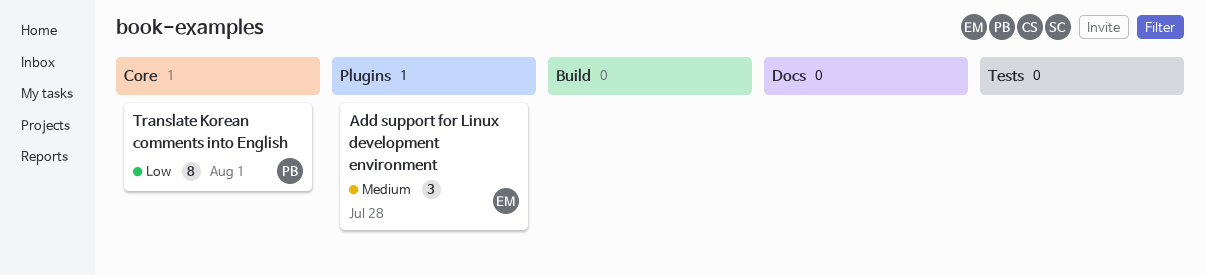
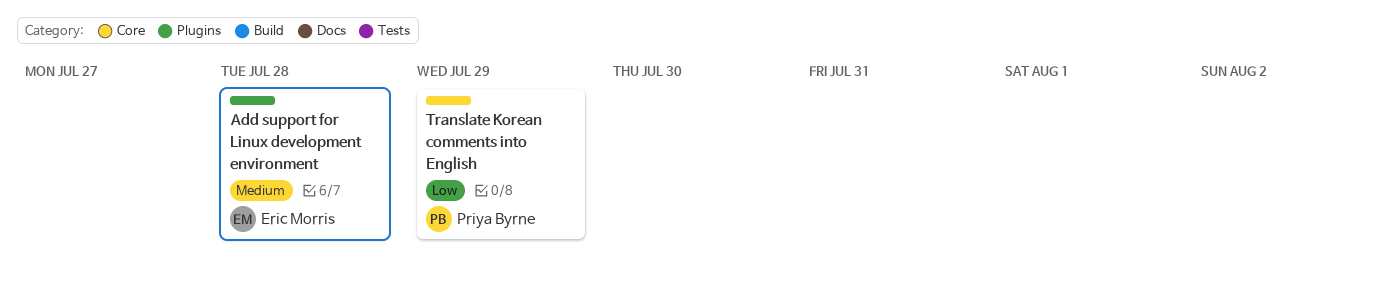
Translate Korean comments into English, due: Aug 1 -> Jul 29

